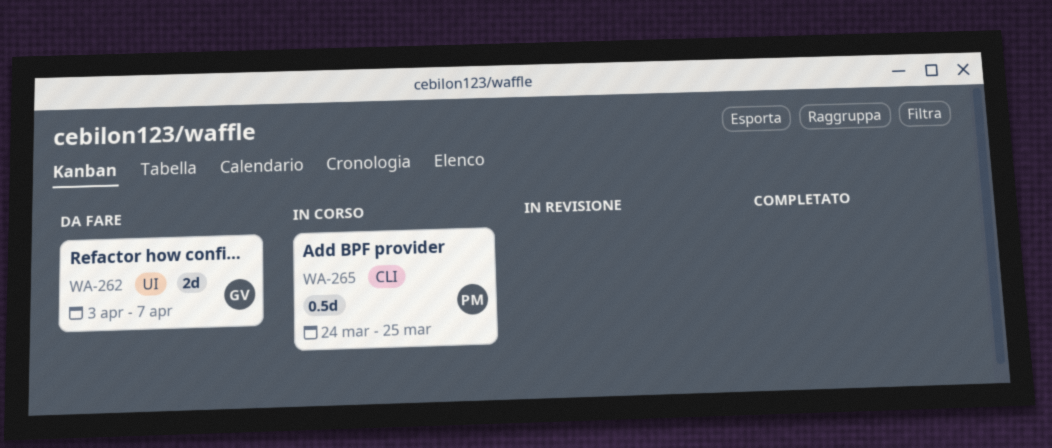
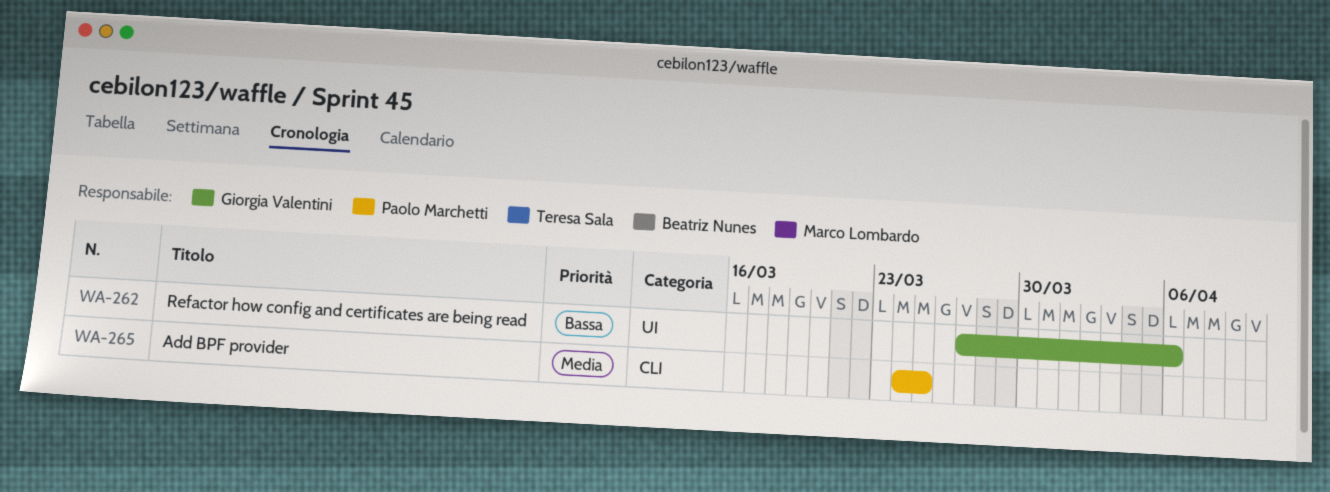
WA-262, start: Apr 3 -> Mar 27
WA-262, due: Apr 7 -> Apr 6

